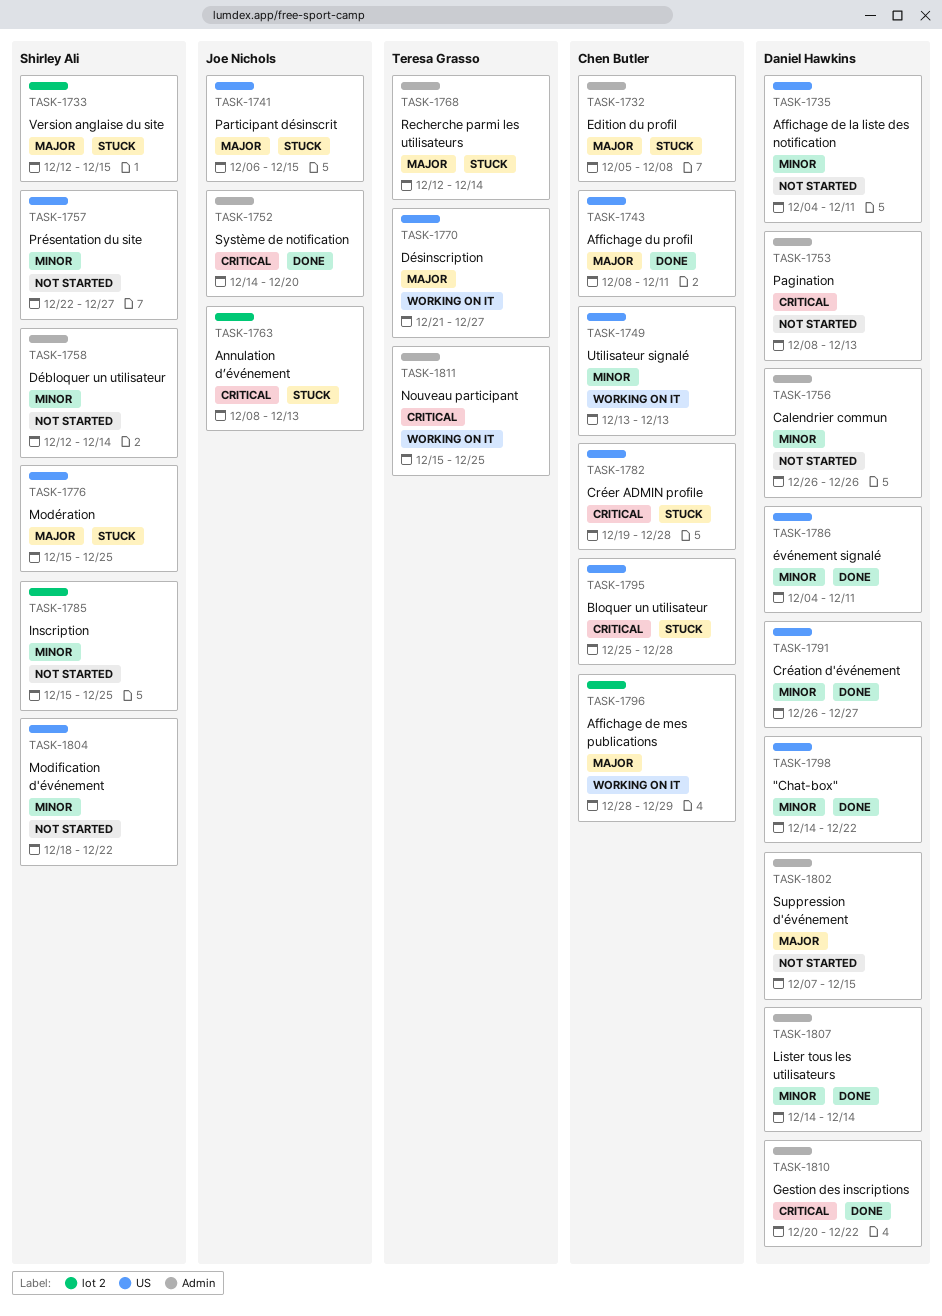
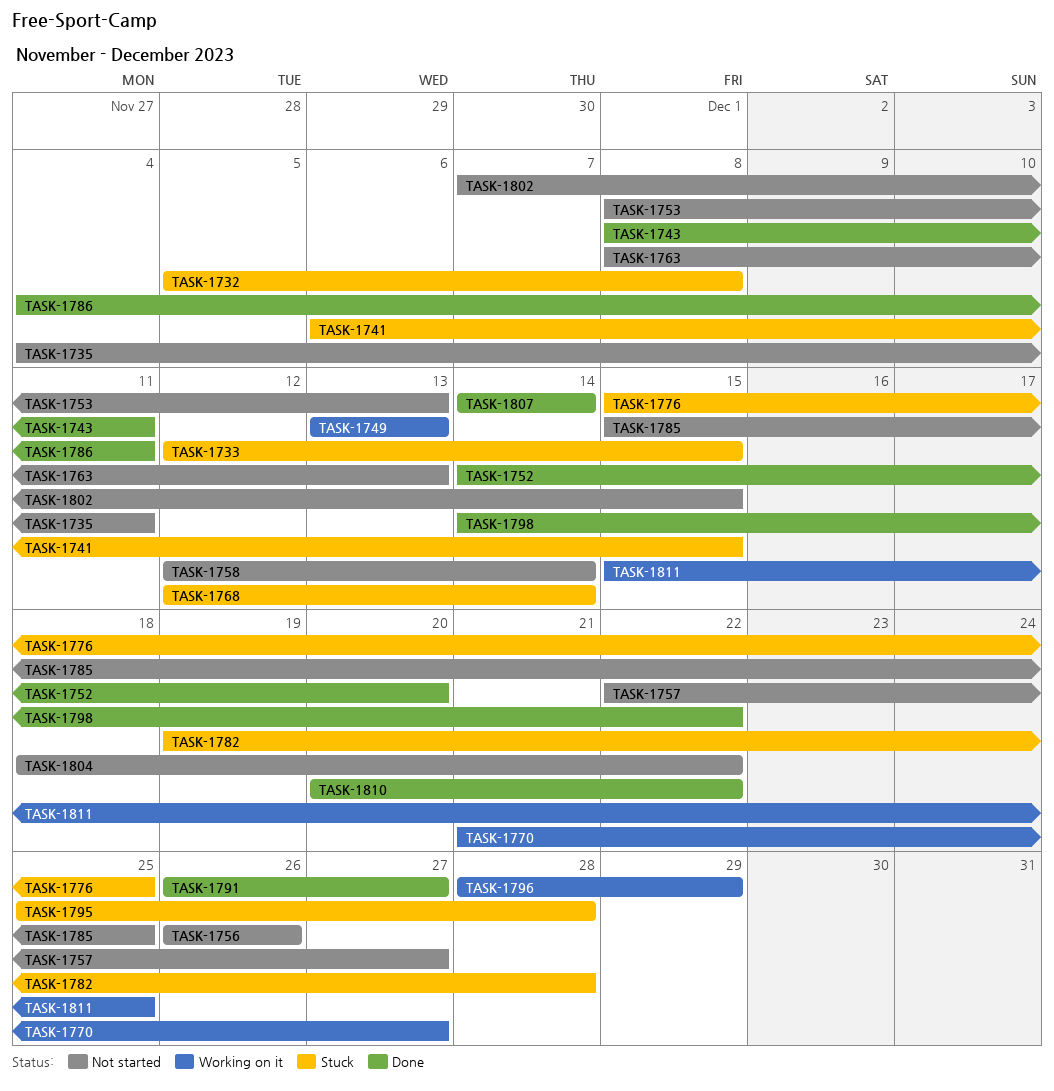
TASK-1763, status: Stuck -> Not started

